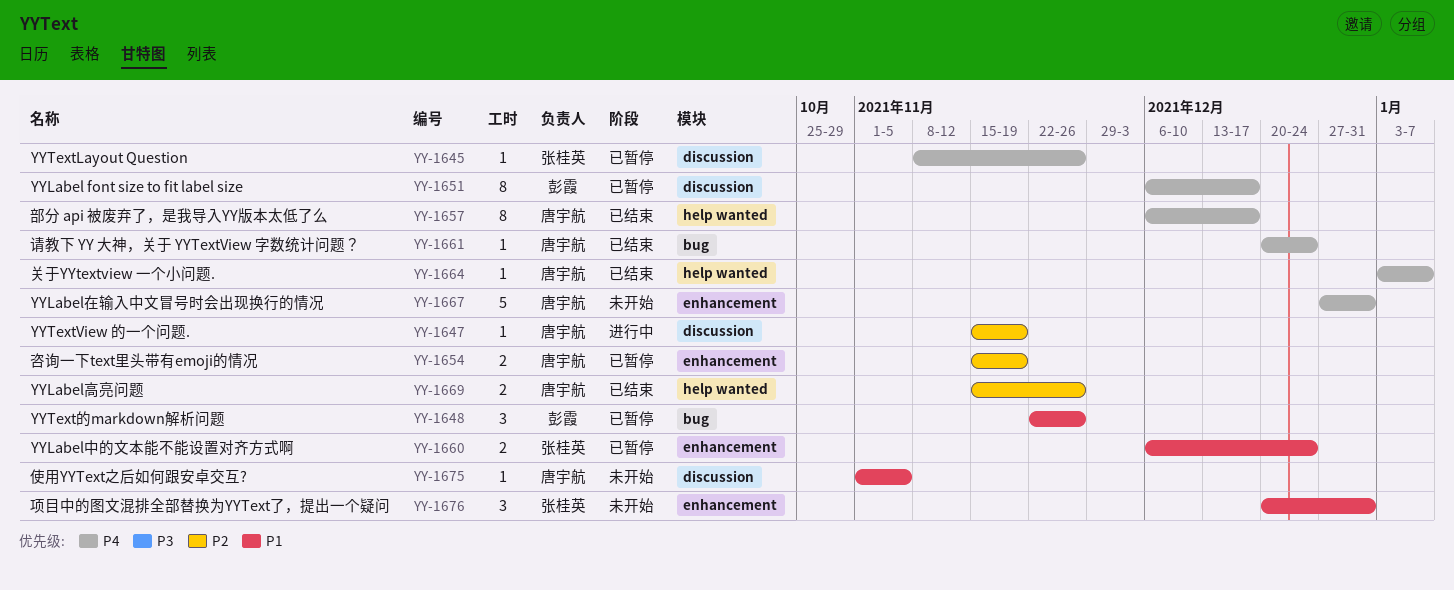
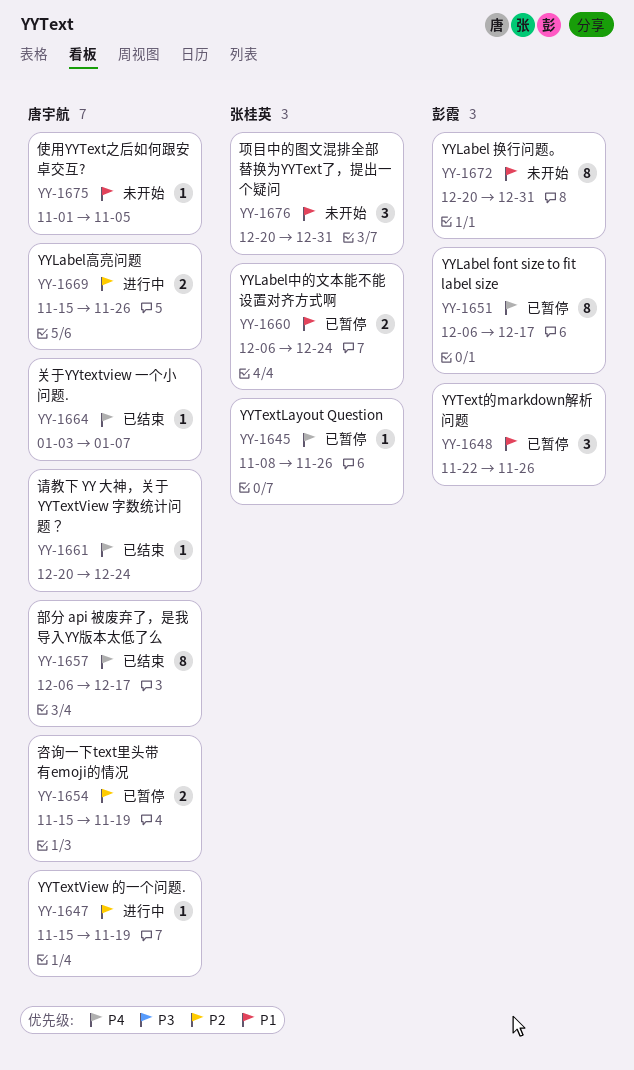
YY-1667: present -> none
YY-1669, status: 已结束 -> 进行中
YY-1672: none -> present

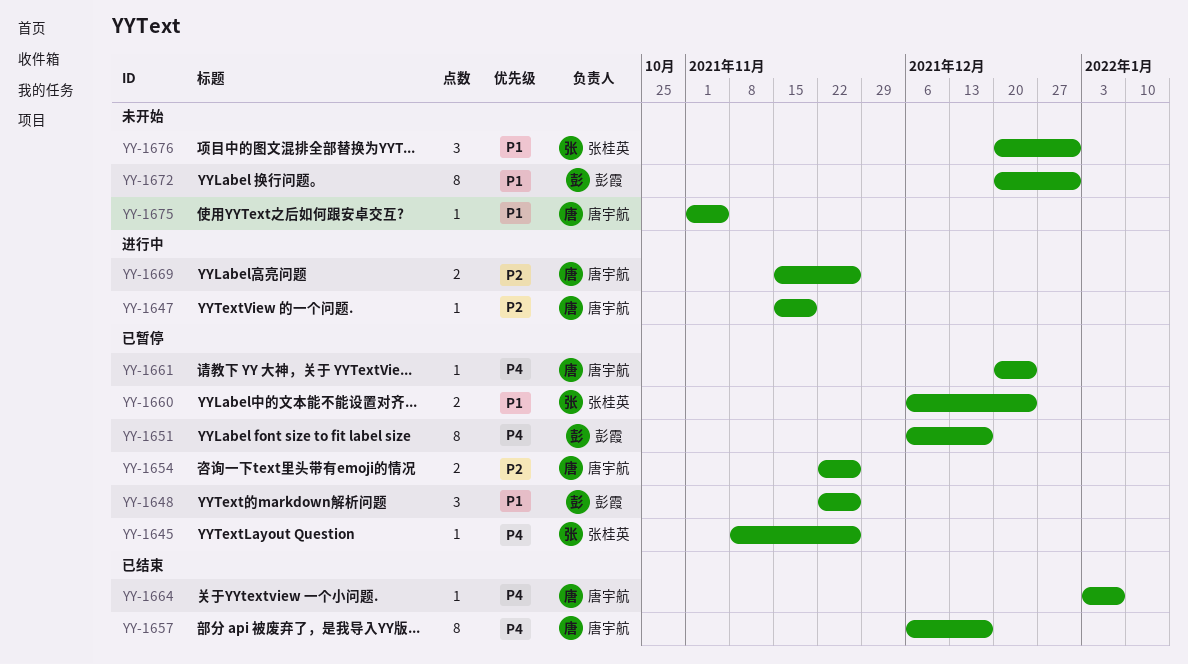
YY-1654, start: Nov 15 -> Nov 22
YY-1654, due: Nov 19 -> Nov 26
YY-1661, status: 已结束 -> 已暂停

